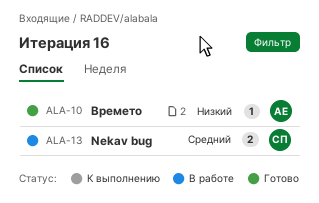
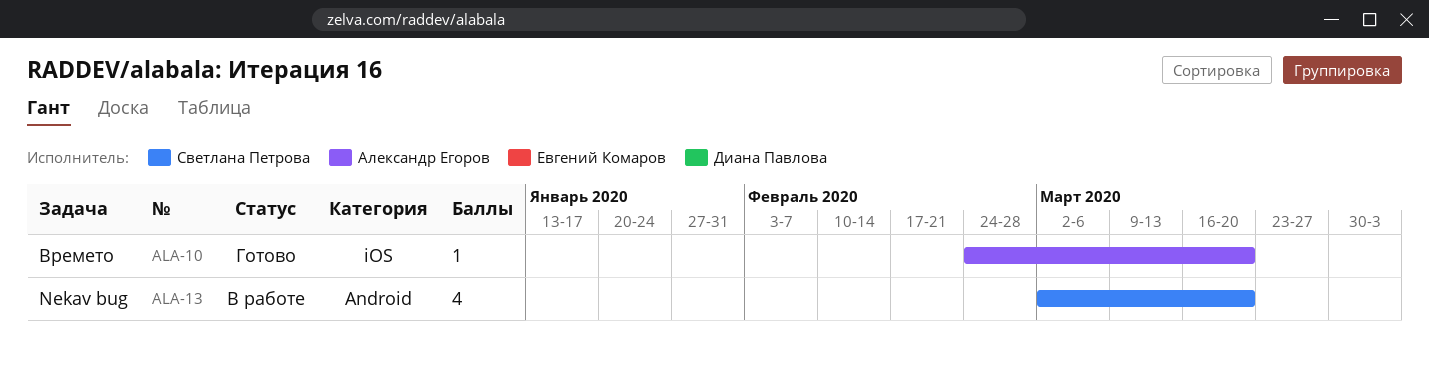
ALA-13, estimate: 2 -> 4

